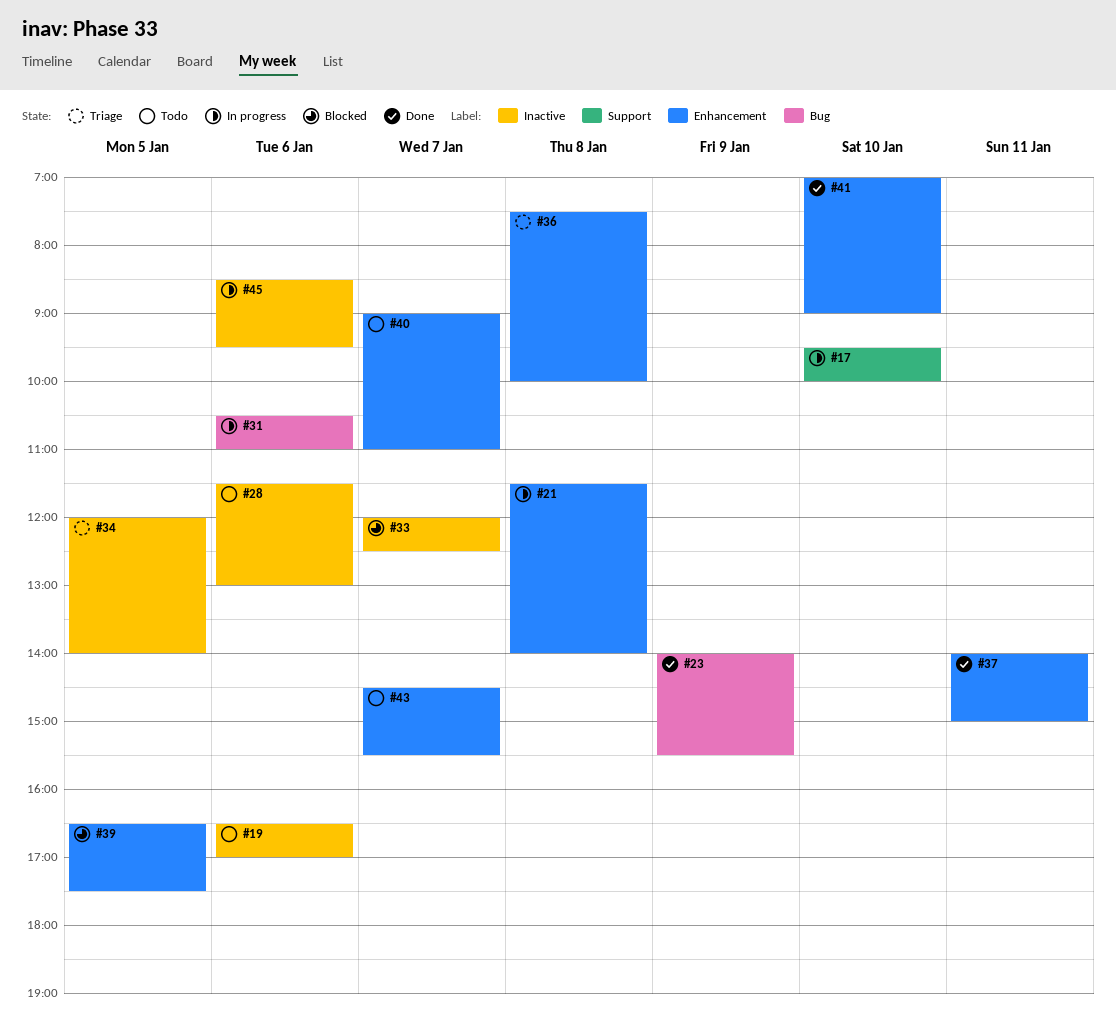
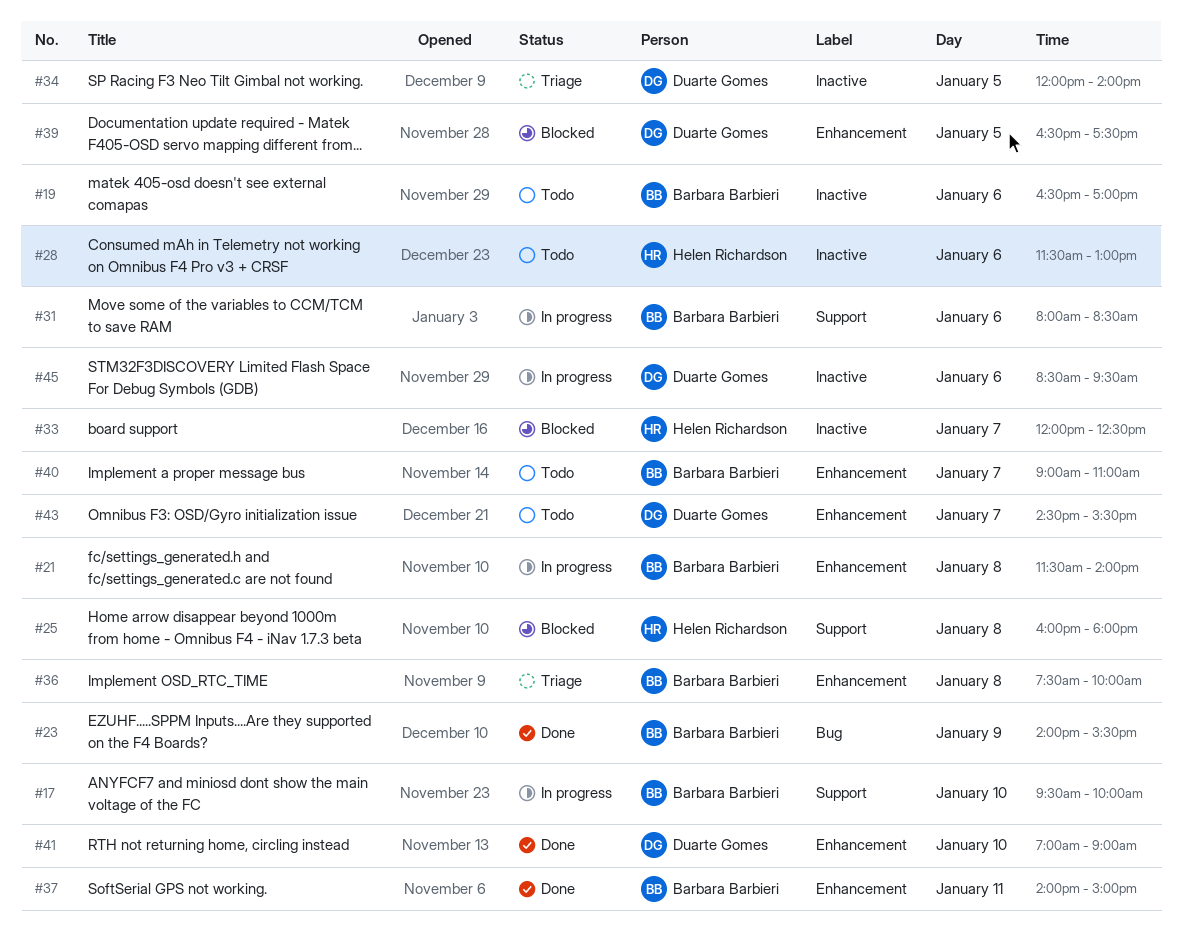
#25: none -> present
#31, label: Bug -> Support
#31, begins: 10:30 -> 08:00
#31, ends: 11:00 -> 08:30

